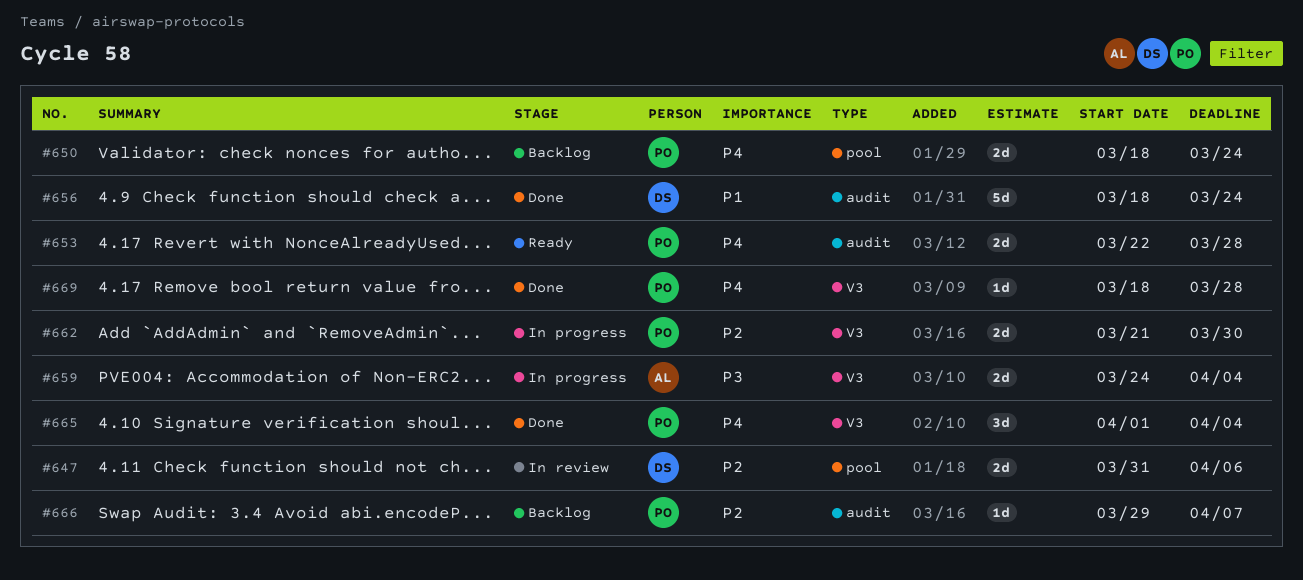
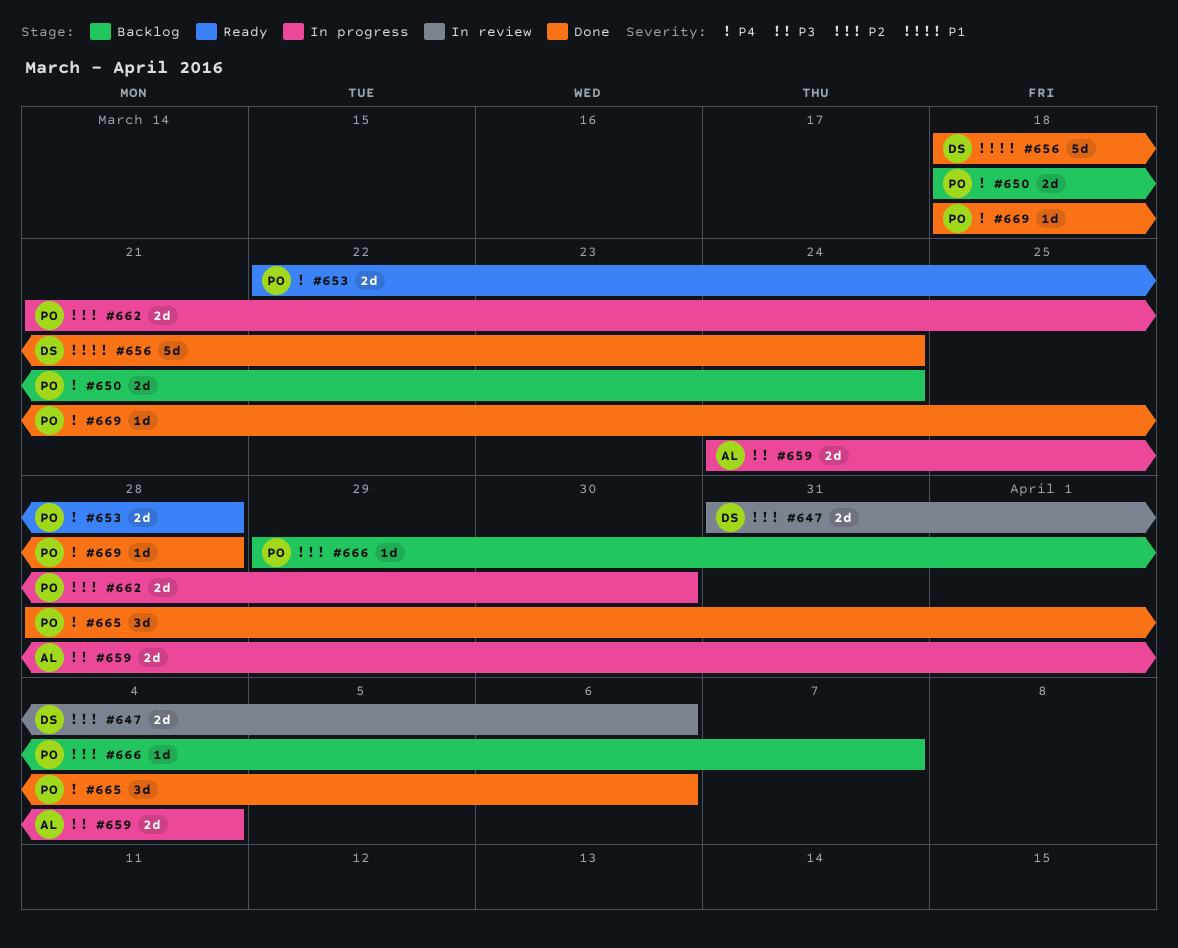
#665, start: Apr 1 -> Mar 28
#665, due: Apr 4 -> Apr 6

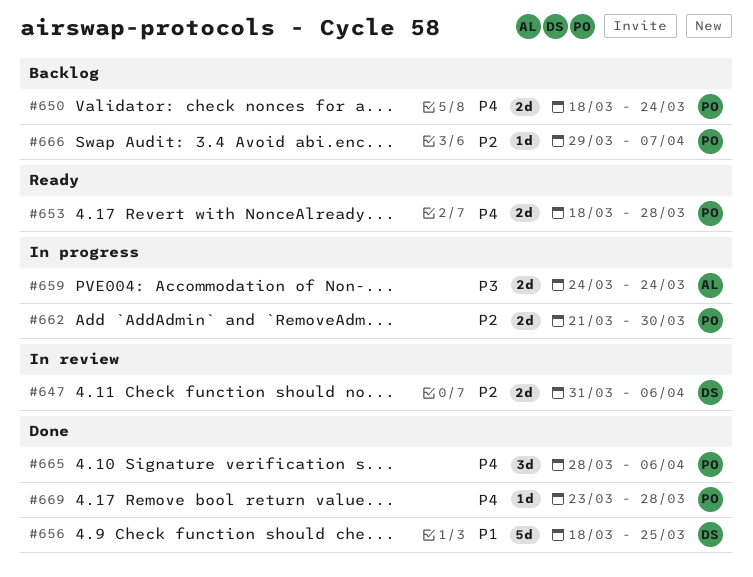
#653, start: Mar 22 -> Mar 18
#656, due: Mar 24 -> Mar 25
#659, due: Apr 4 -> Mar 24
#669, start: Mar 18 -> Mar 23

